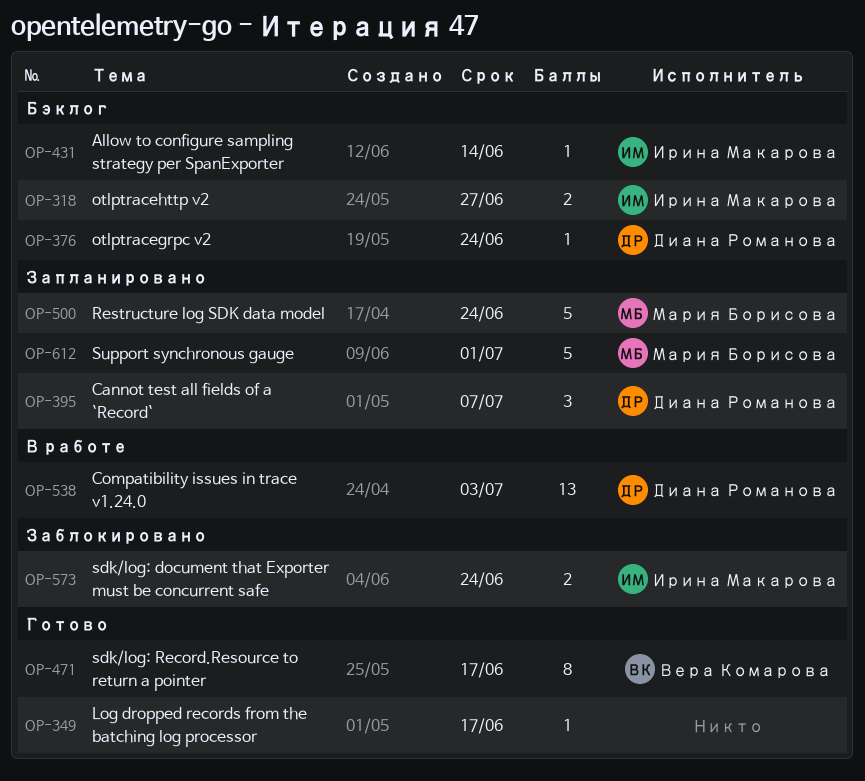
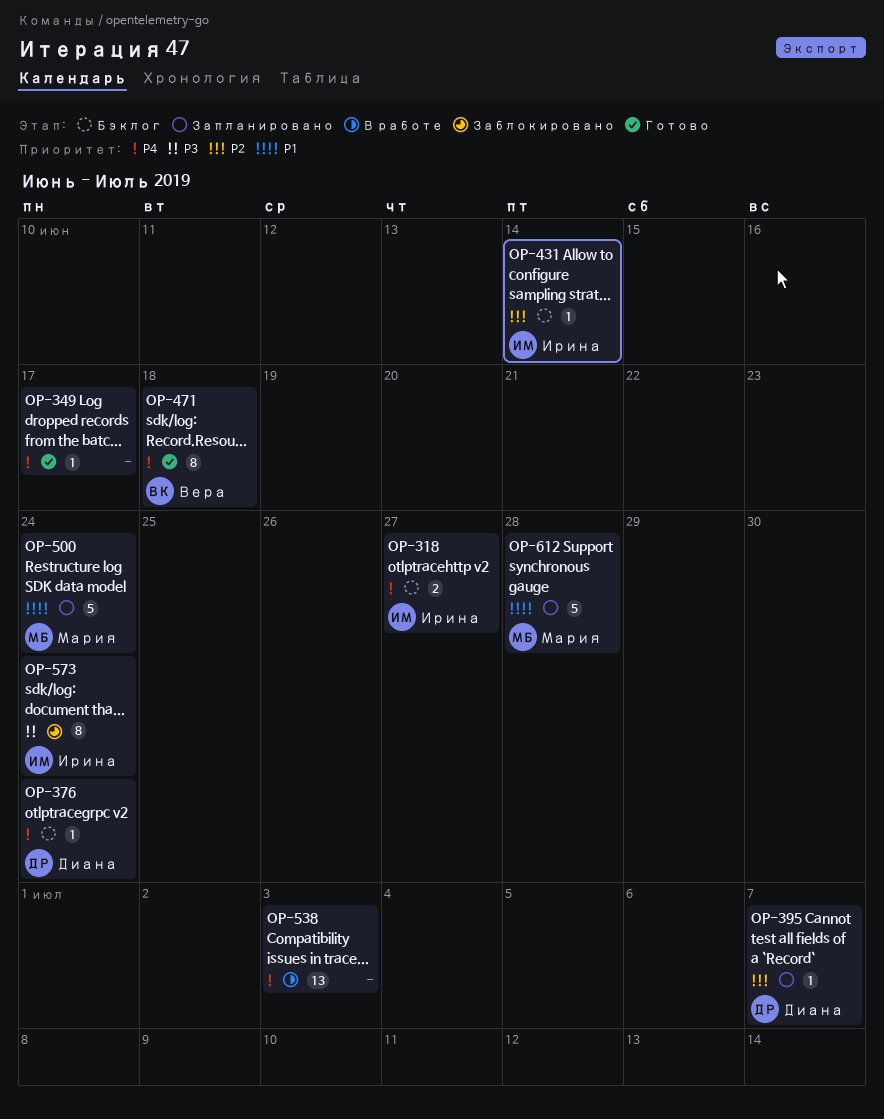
OP-395, estimate: 3 -> 1
OP-471, due: Jun 17 -> Jun 18
OP-538, owner: Диана Романова -> none
OP-573, estimate: 2 -> 8
OP-612, due: Jul 1 -> Jun 28

